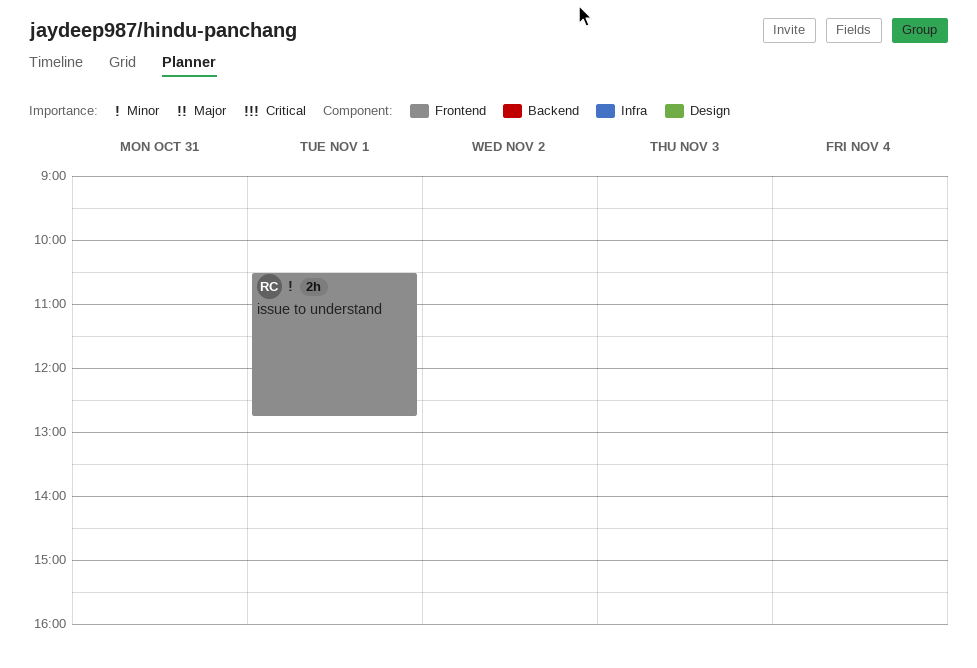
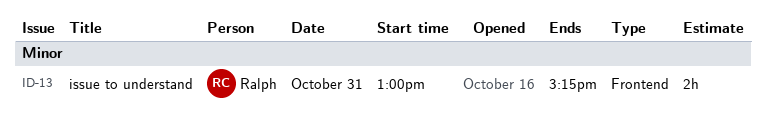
issue to understand, day: Nov 1 -> Oct 31
issue to understand, begins: 10:30 -> 13:00
issue to understand, ends: 12:45 -> 15:15

